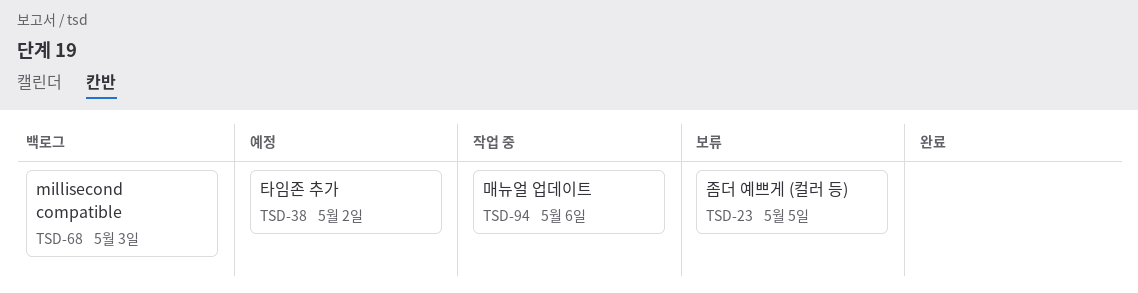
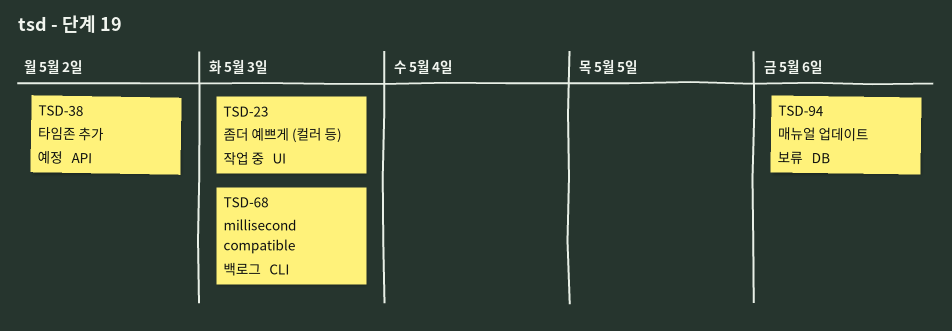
TSD-23, status: 보류 -> 작업 중
TSD-23, due: May 5 -> May 3
TSD-94, status: 작업 중 -> 보류

